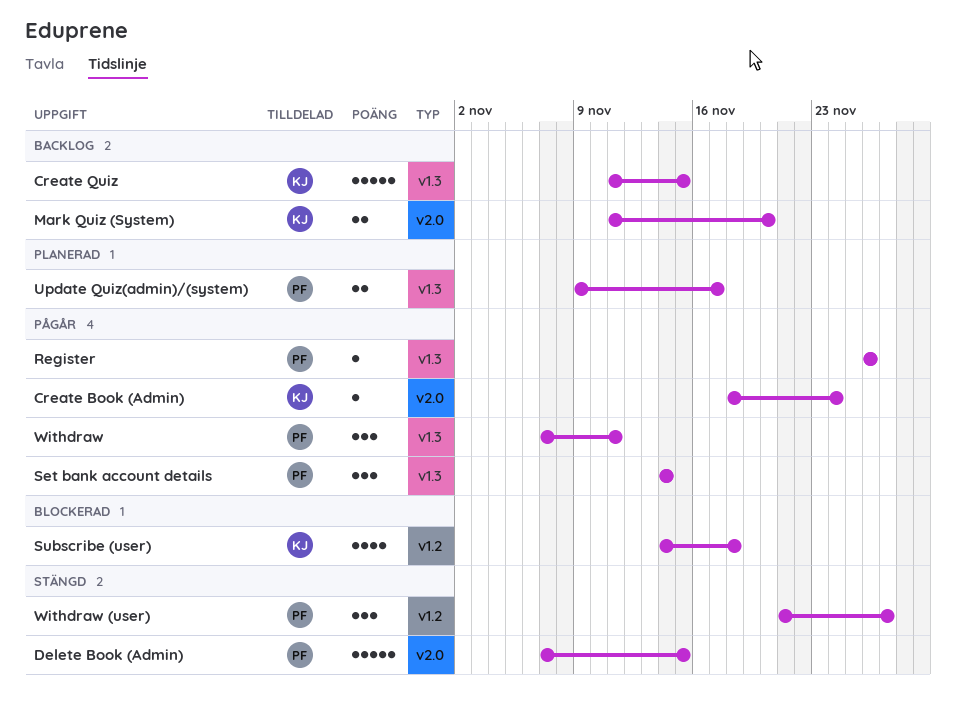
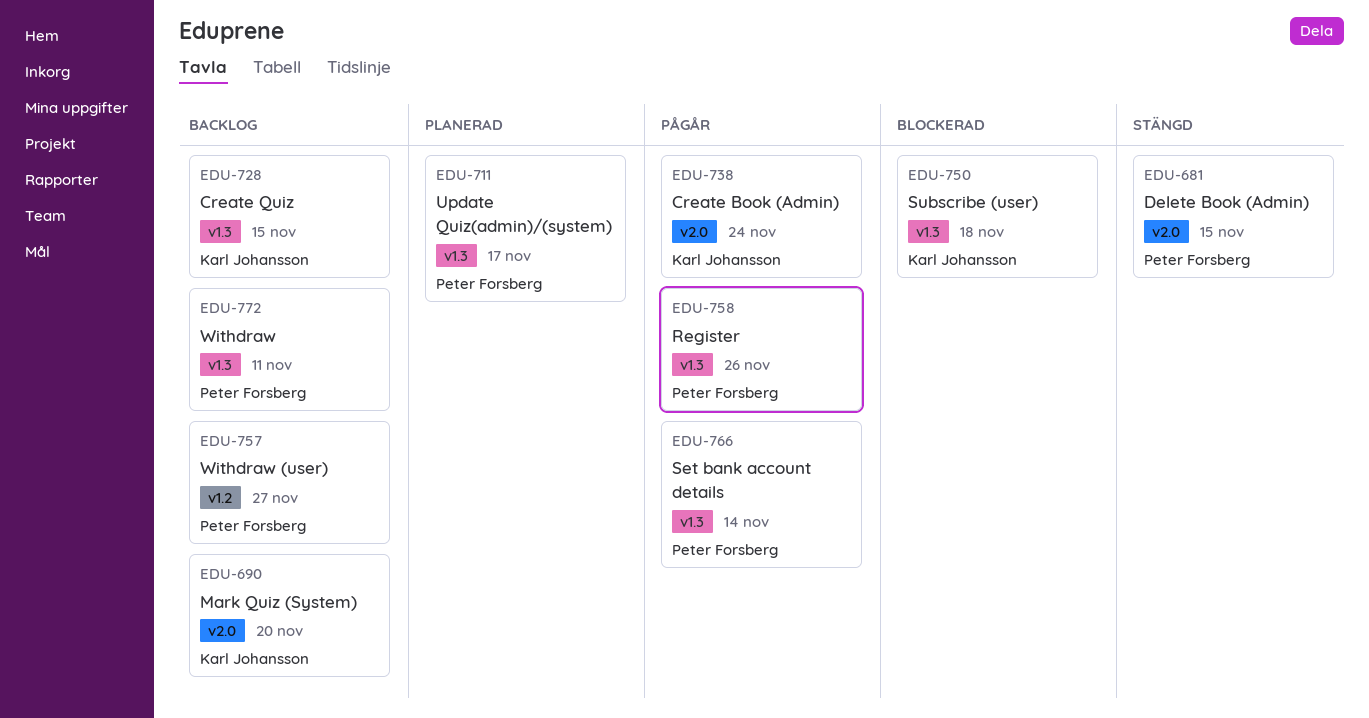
Subscribe (user), label: v1.2 -> v1.3
Withdraw, status: Pågår -> Backlog
Withdraw (user), status: Stängd -> Backlog

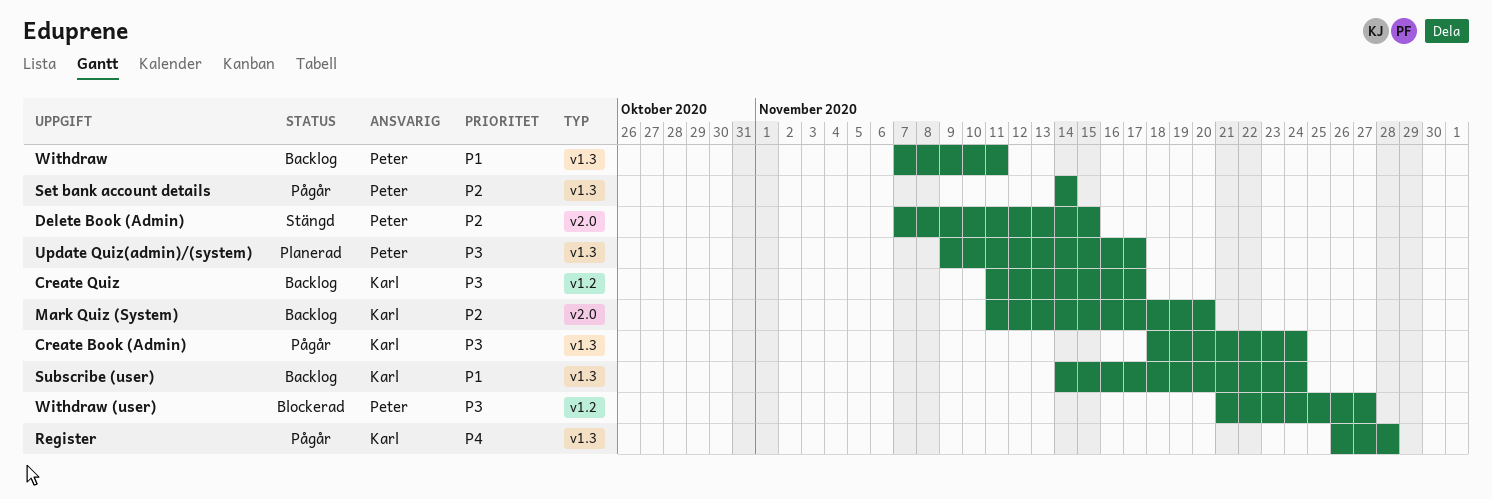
Create Book (Admin), label: v2.0 -> v1.3
Create Quiz, label: v1.3 -> v1.2
Create Quiz, due: Nov 15 -> Nov 17
Register, owner: Peter Forsberg -> Karl Johansson
Register, due: Nov 26 -> Nov 28
Subscribe (user), status: Blockerad -> Backlog
Subscribe (user), due: Nov 18 -> Nov 24
Withdraw (user), status: Backlog -> Blockerad

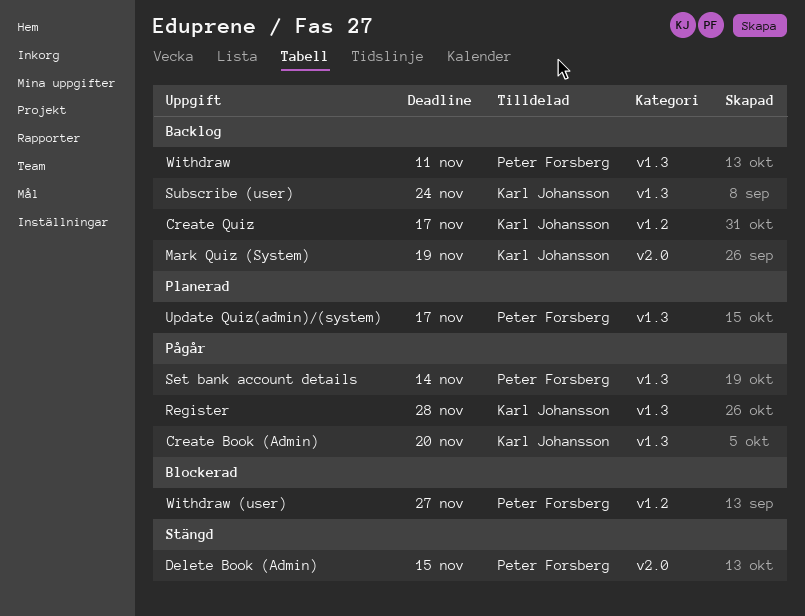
Create Book (Admin), due: Nov 24 -> Nov 20
Mark Quiz (System), due: Nov 20 -> Nov 19

